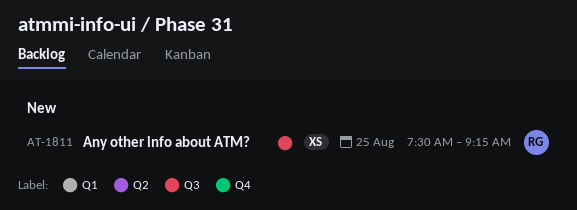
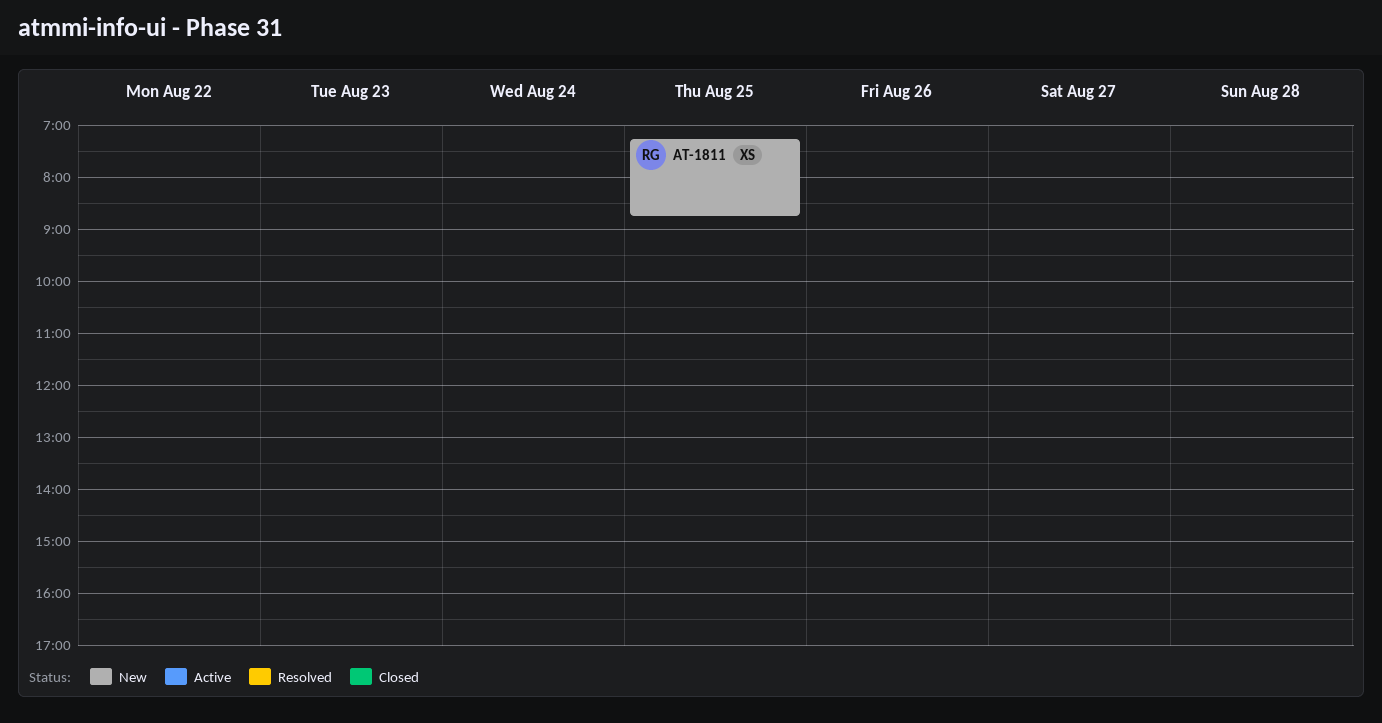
AT-1811, begins: 07:30 -> 07:15
AT-1811, ends: 09:15 -> 08:45

